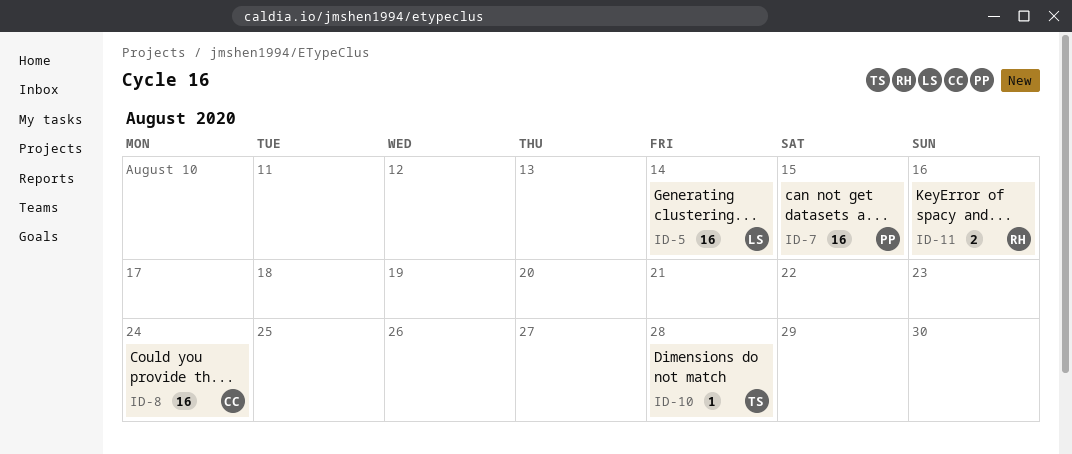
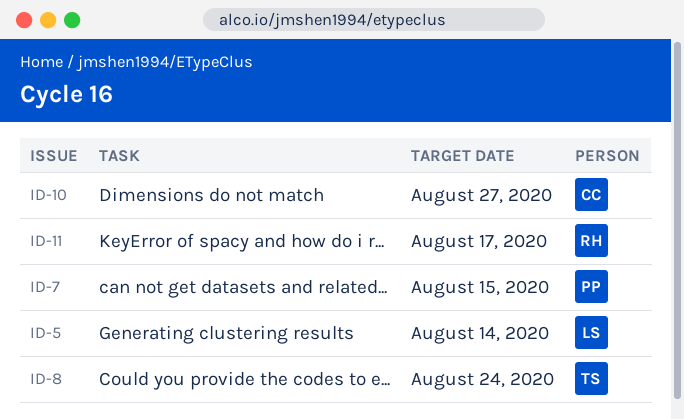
ID-8, owner: CC -> TS
ID-10, owner: TS -> CC
ID-10, due: Aug 28 -> Aug 27
ID-11, due: Aug 16 -> Aug 17

